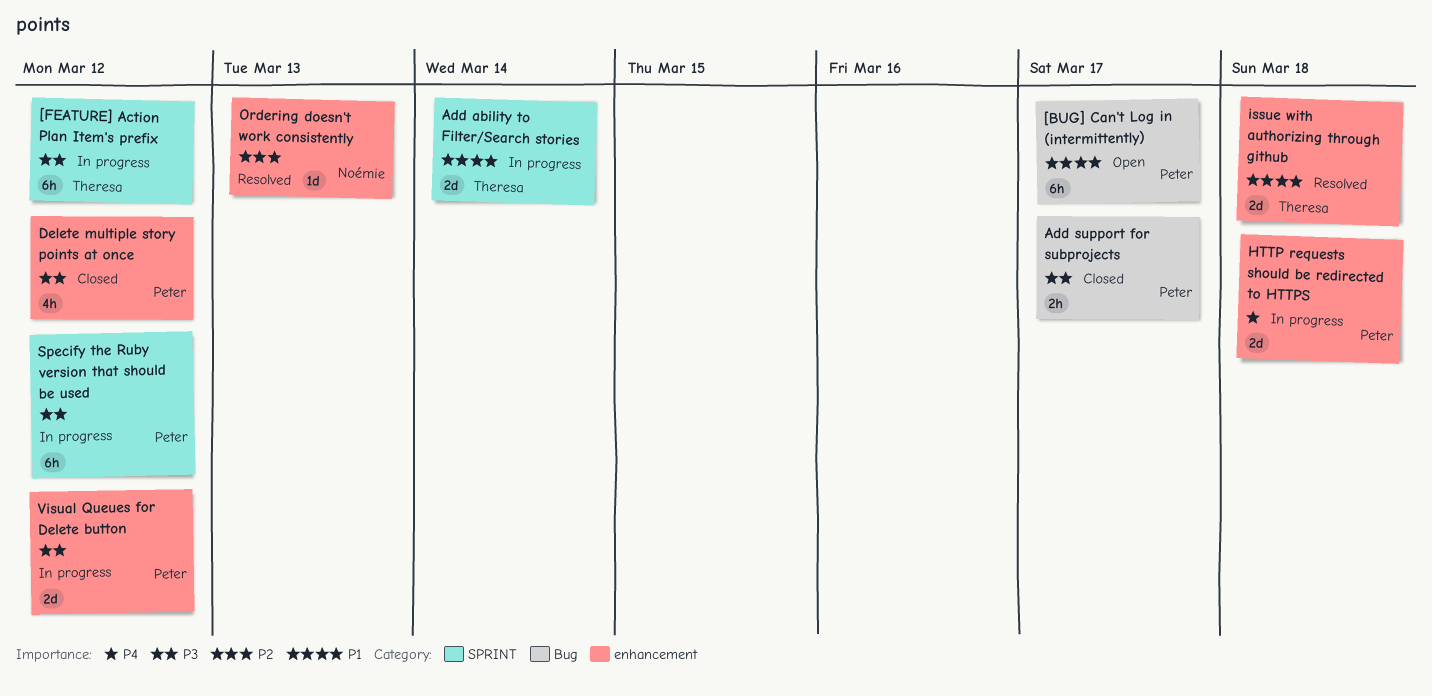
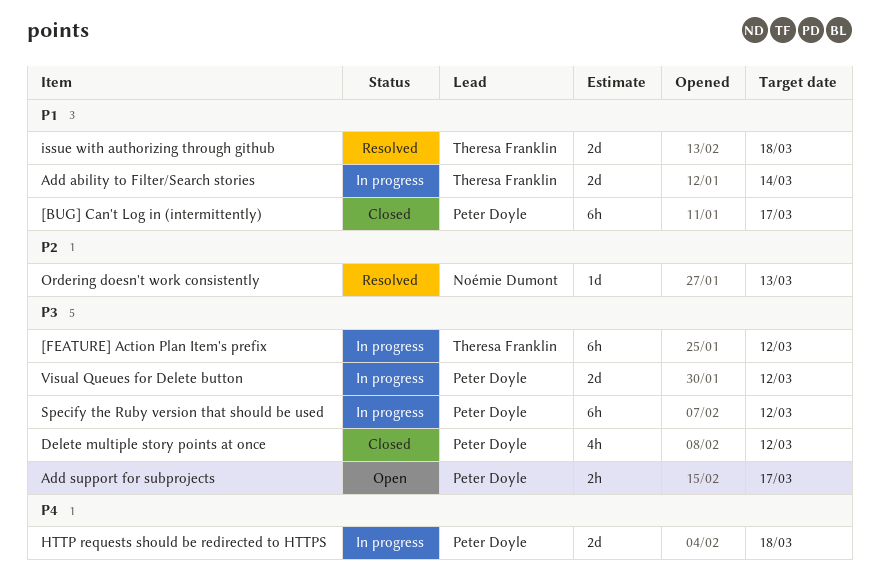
[BUG] Can't Log in (intermittently), status: Open -> Closed
Add support for subprojects, status: Closed -> Open

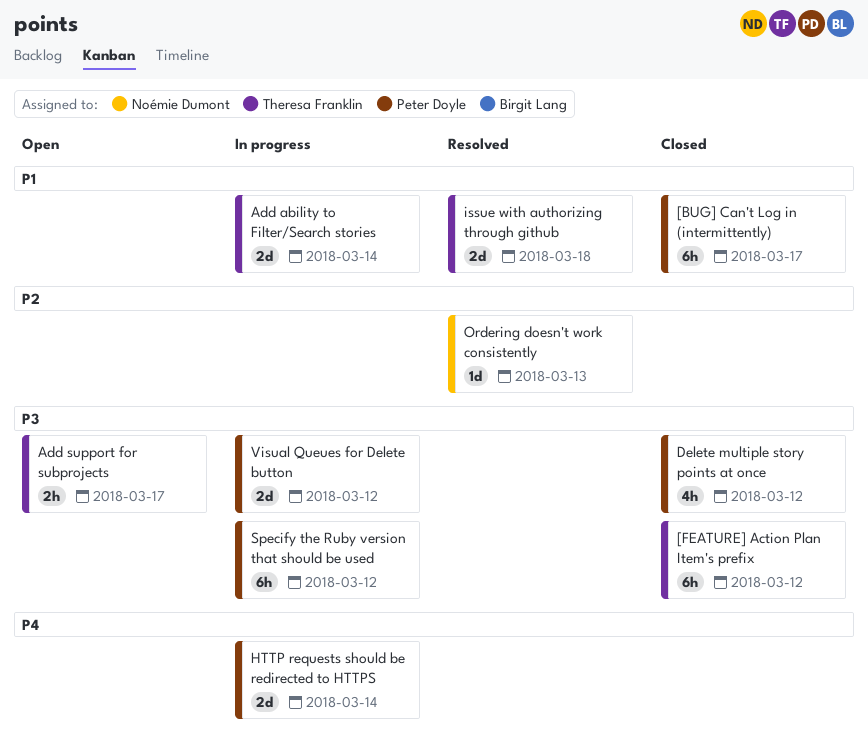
[FEATURE] Action Plan Item's prefix, status: In progress -> Closed
Add support for subprojects, owner: Peter Doyle -> Theresa Franklin
HTTP requests should be redirected to HTTPS, due: Mar 18 -> Mar 14

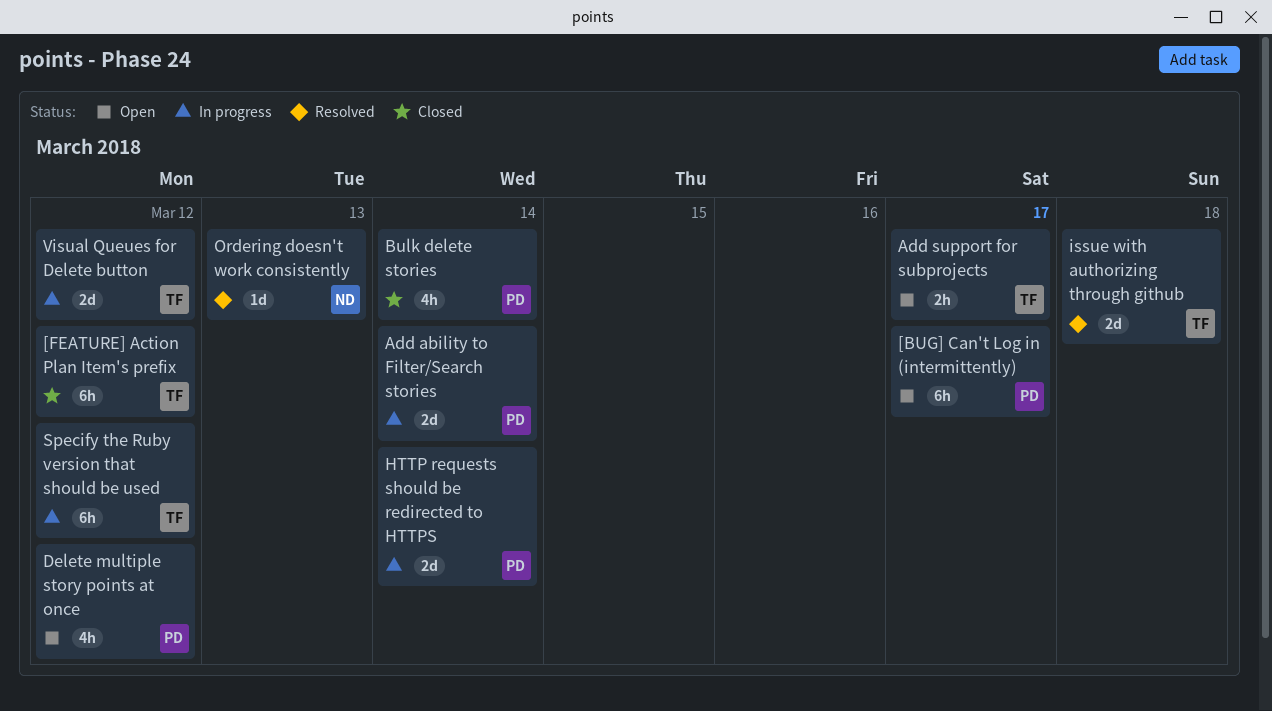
[BUG] Can't Log in (intermittently), status: Closed -> Open
Add ability to Filter/Search stories, owner: Theresa Franklin -> Peter Doyle
Bulk delete stories: none -> present
Delete multiple story points at once, status: Closed -> Open
Specify the Ruby version that should be used, owner: Peter Doyle -> Theresa Franklin
Visual Queues for Delete button, owner: Peter Doyle -> Theresa Franklin

